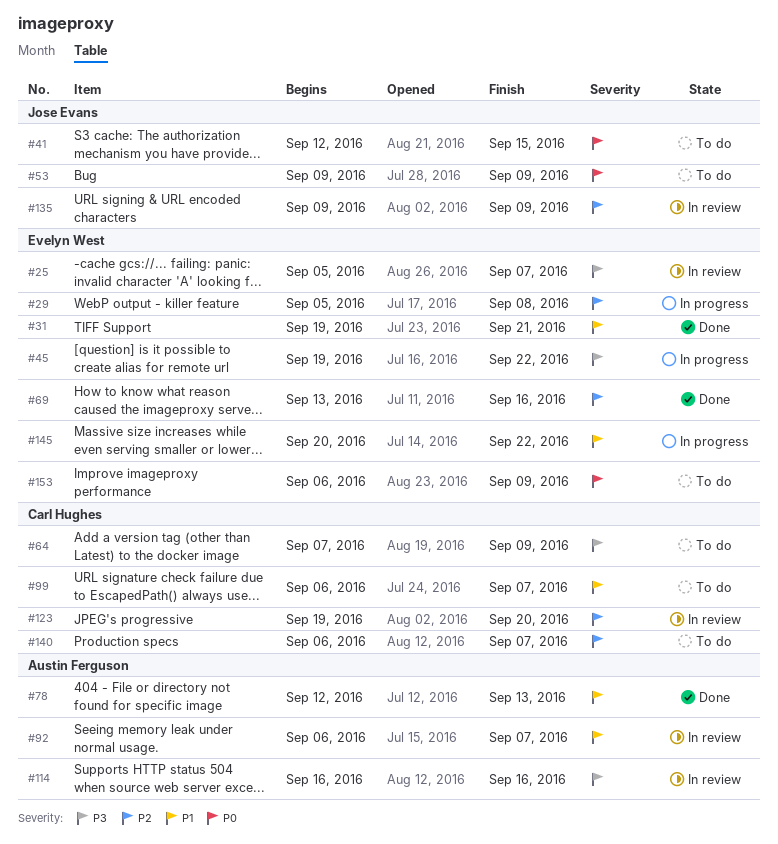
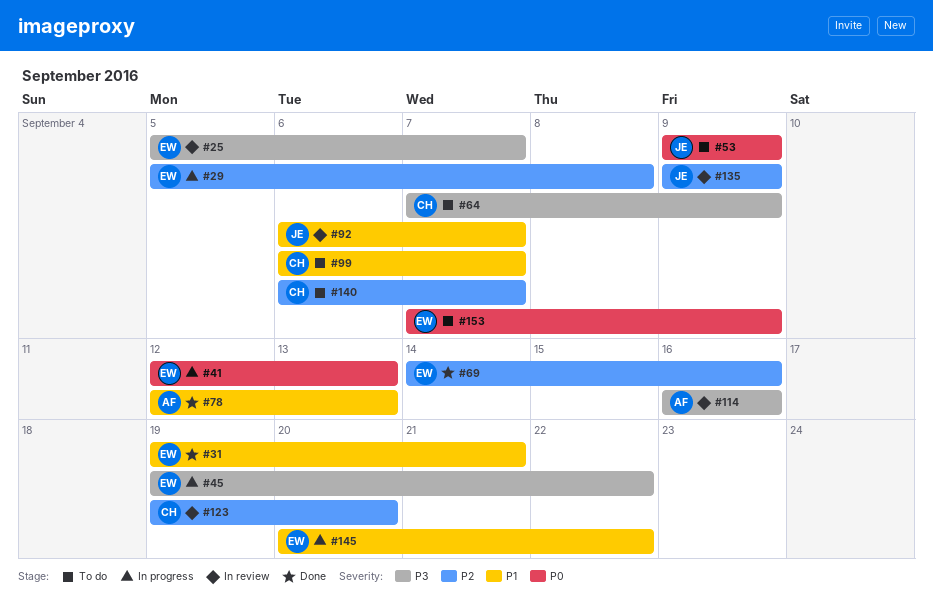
#41, status: To do -> In progress
#41, owner: Jose Evans -> Evelyn West
#41, due: Sep 15 -> Sep 13
#69, start: Sep 13 -> Sep 14
#92, owner: Austin Ferguson -> Jose Evans
#153, start: Sep 6 -> Sep 7

